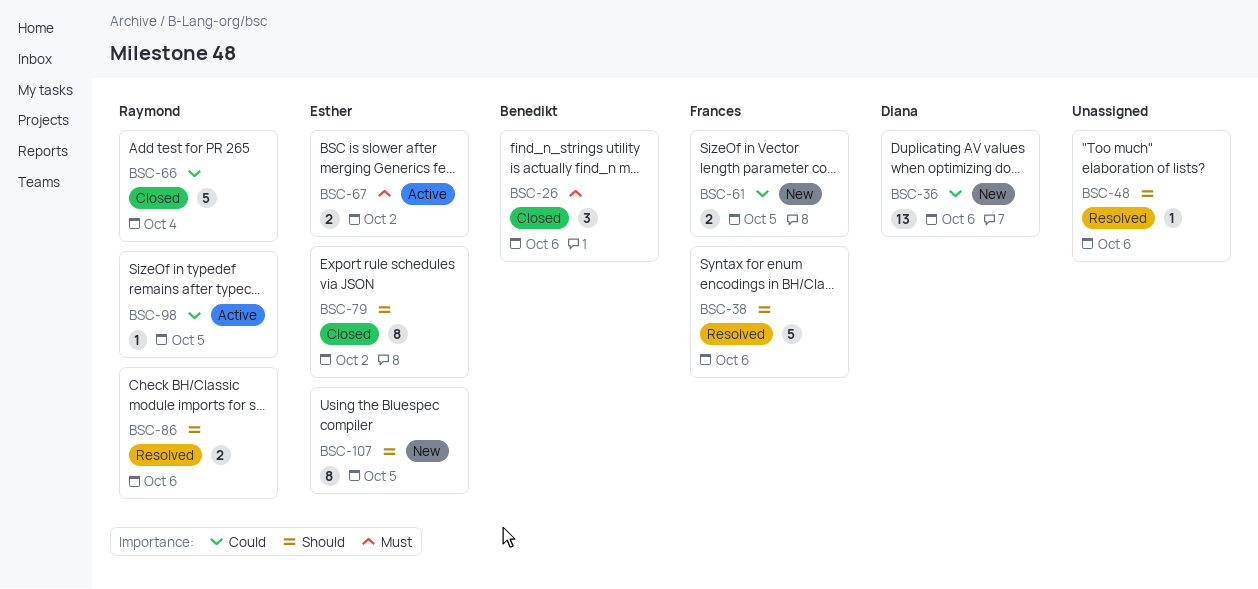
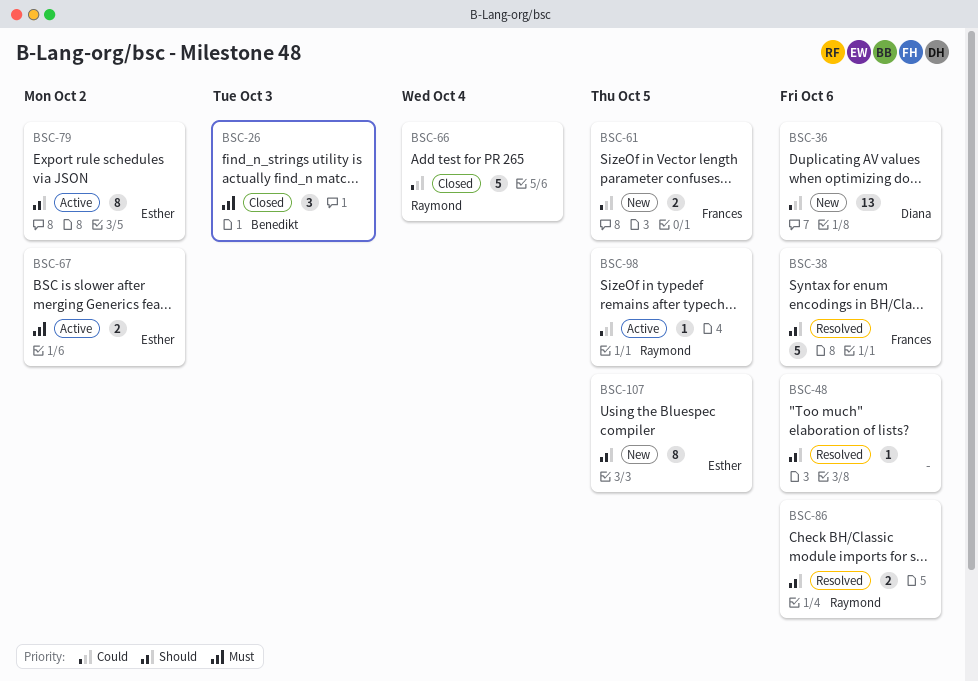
BSC-26, due: Oct 6 -> Oct 3
BSC-79, status: Closed -> Active

